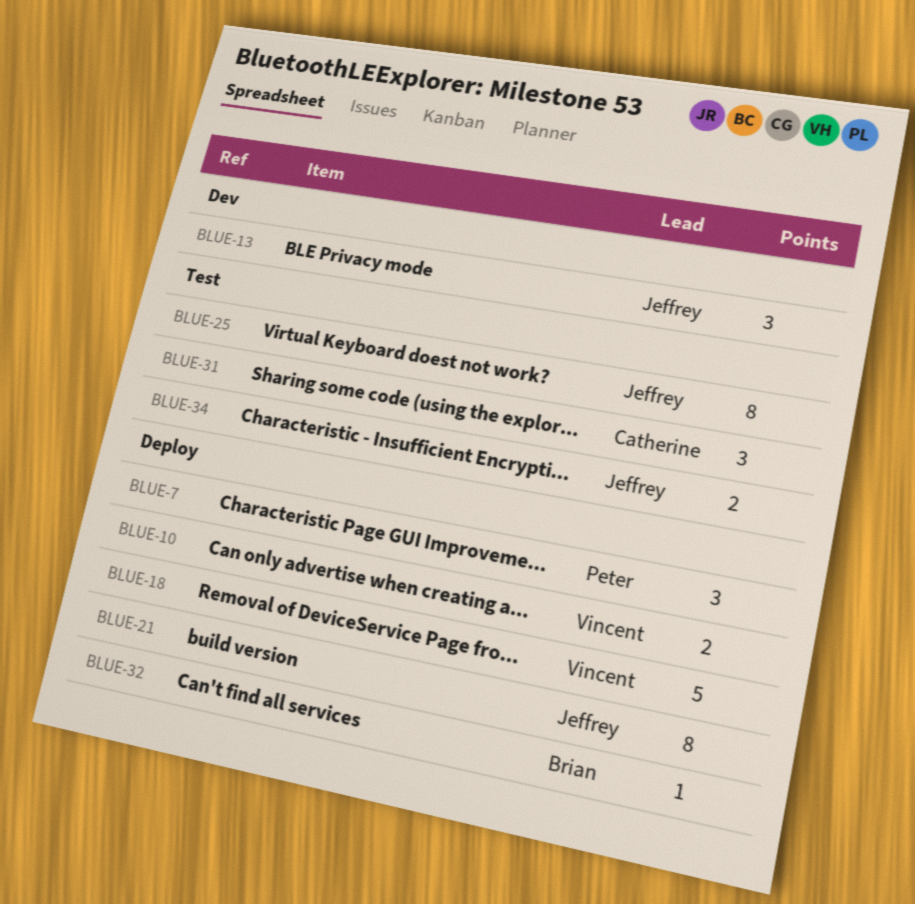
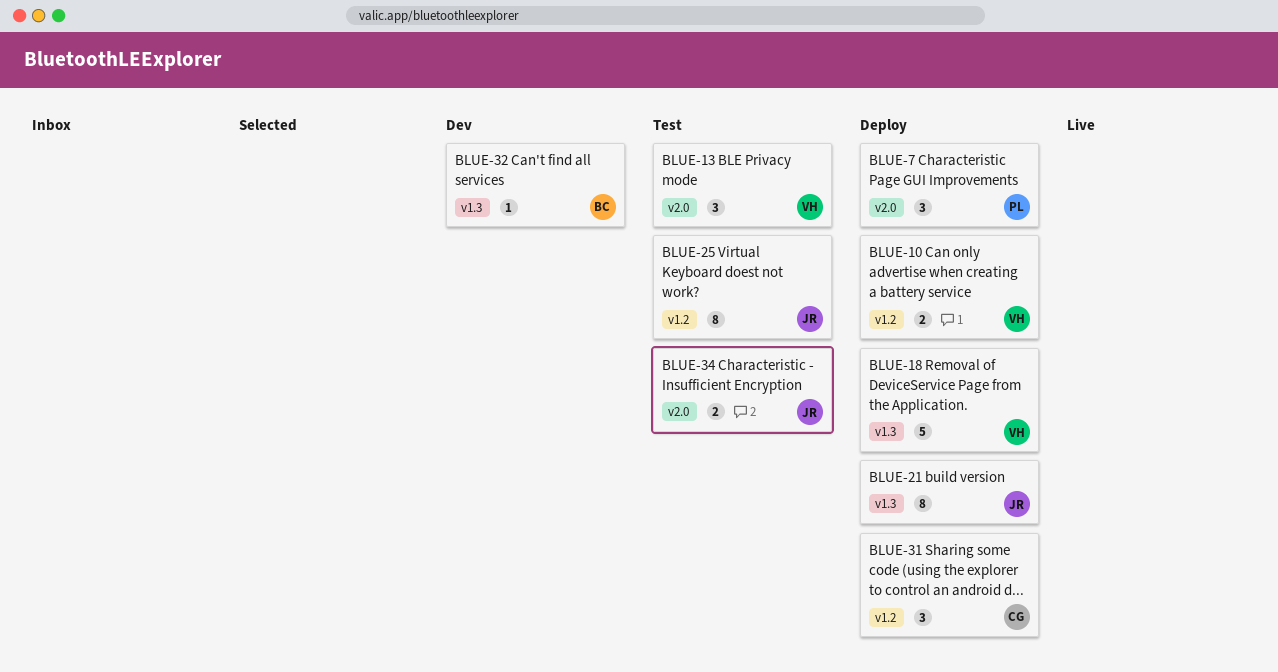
BLUE-13, status: Dev -> Test
BLUE-13, owner: Jeffrey -> Vincent
BLUE-31, status: Test -> Deploy
BLUE-32, status: Deploy -> Dev

